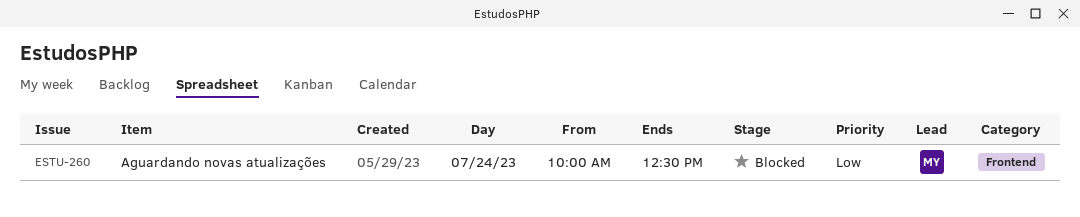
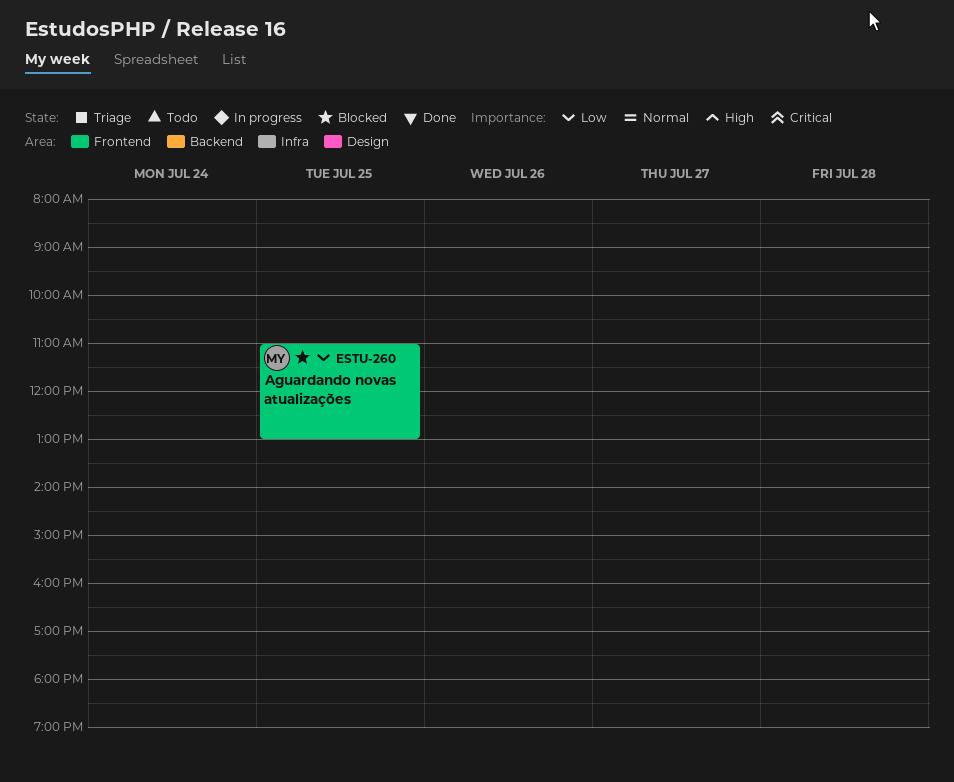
ESTU-260, day: Jul 24 -> Jul 25
ESTU-260, begins: 10:00 -> 11:00
ESTU-260, ends: 12:30 -> 13:00

